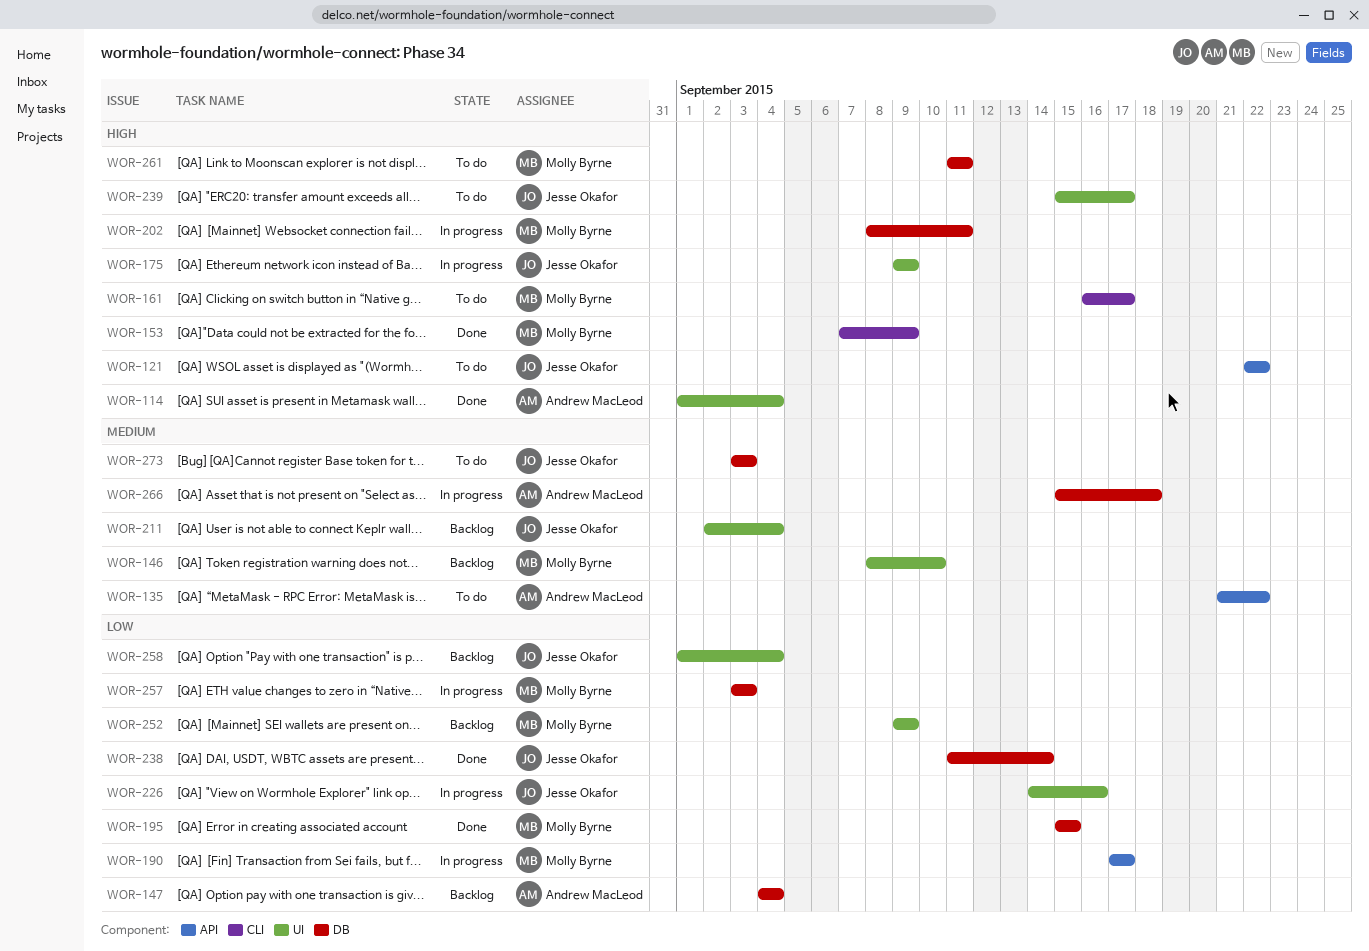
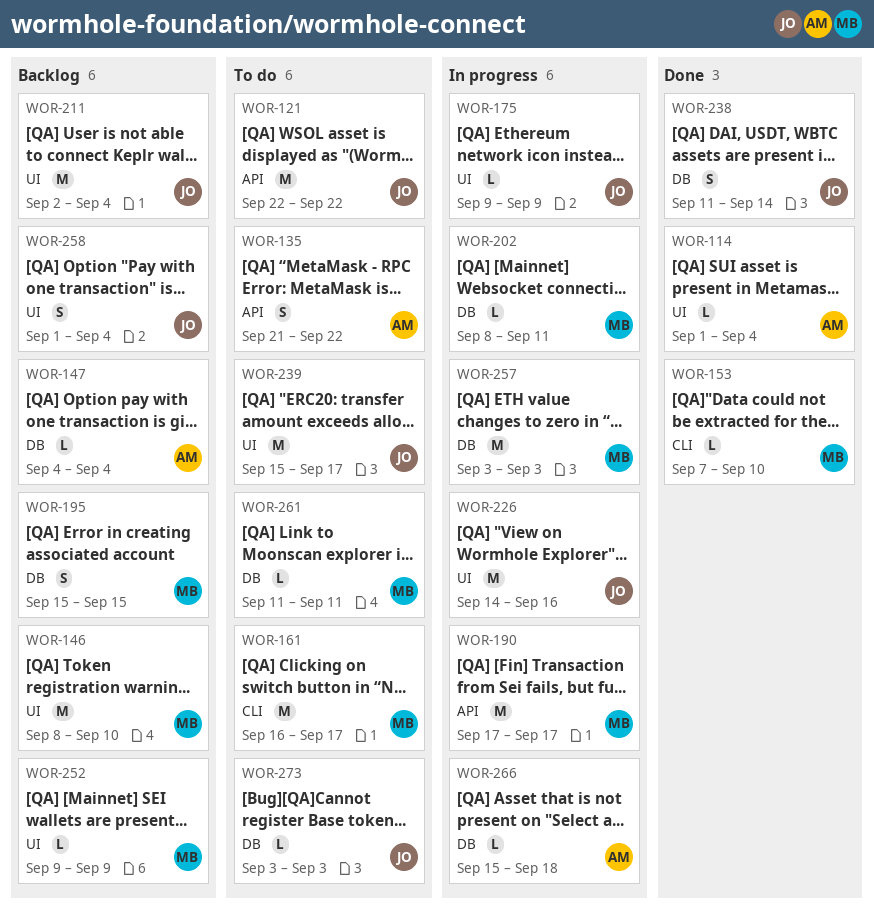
WOR-153, due: Sep 9 -> Sep 10
WOR-195, status: Done -> Backlog

